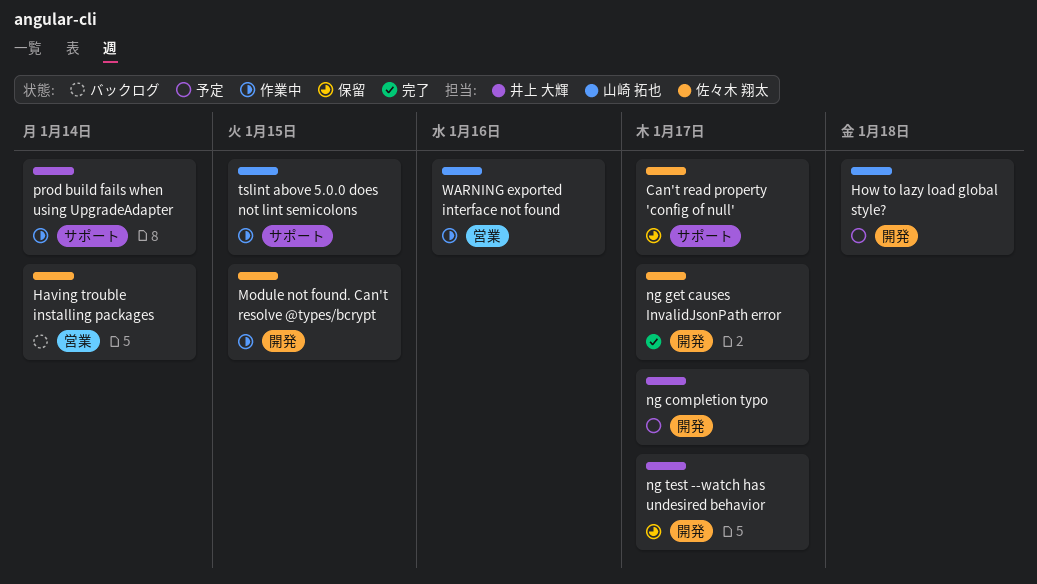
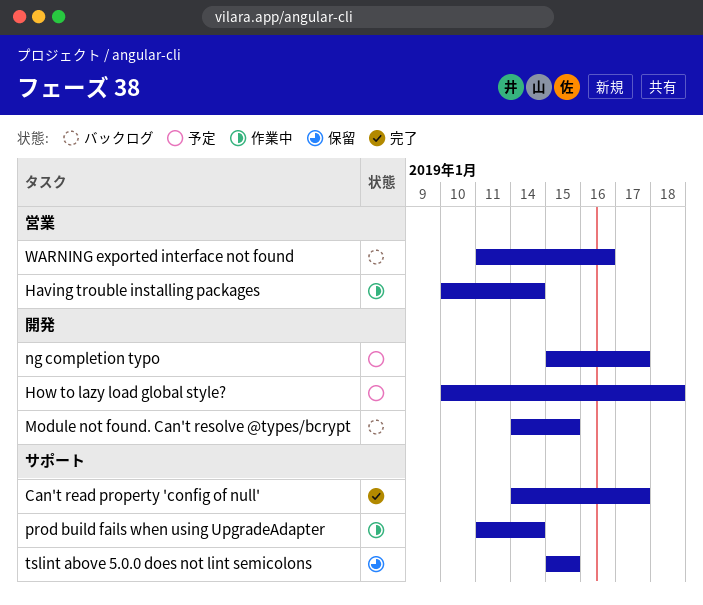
Can't read property 'config of null', status: 保留 -> 完了
Having trouble installing packages, status: バックログ -> 作業中
Module not found. Can't resolve @types/bcrypt, status: 作業中 -> バックログ
ng get causes InvalidJsonPath error: present -> none
ng test --watch has undesired behavior: present -> none
tslint above 5.0.0 does not lint semicolons, status: 作業中 -> 保留
WARNING exported interface not found, status: 作業中 -> バックログ

